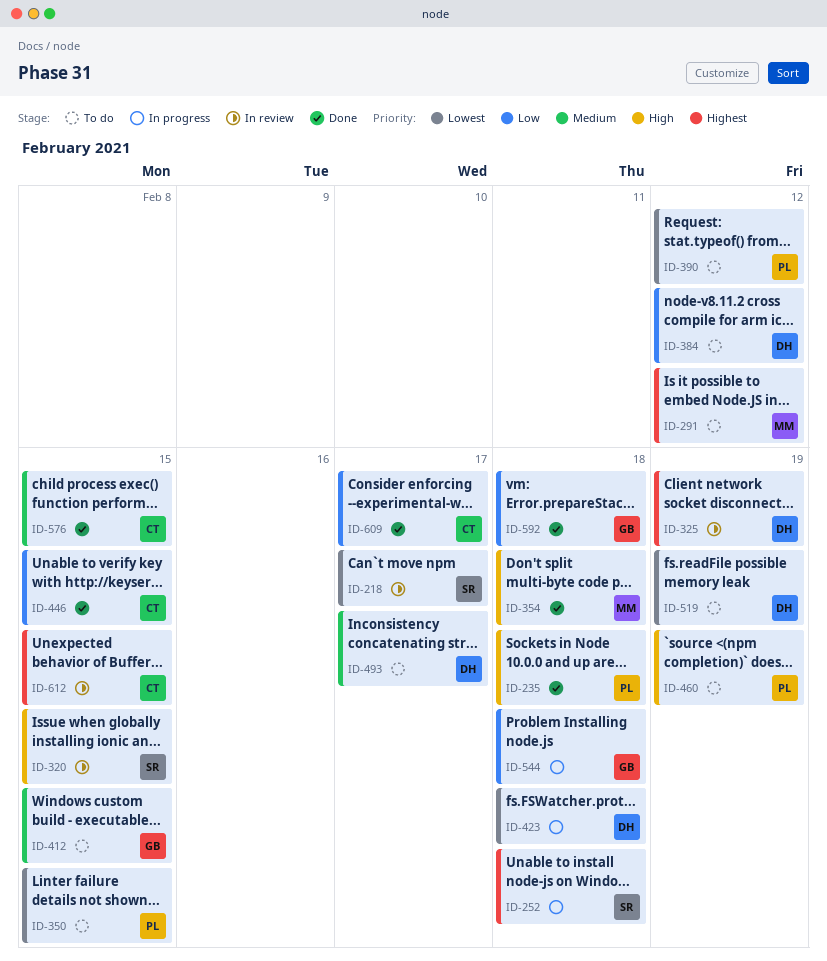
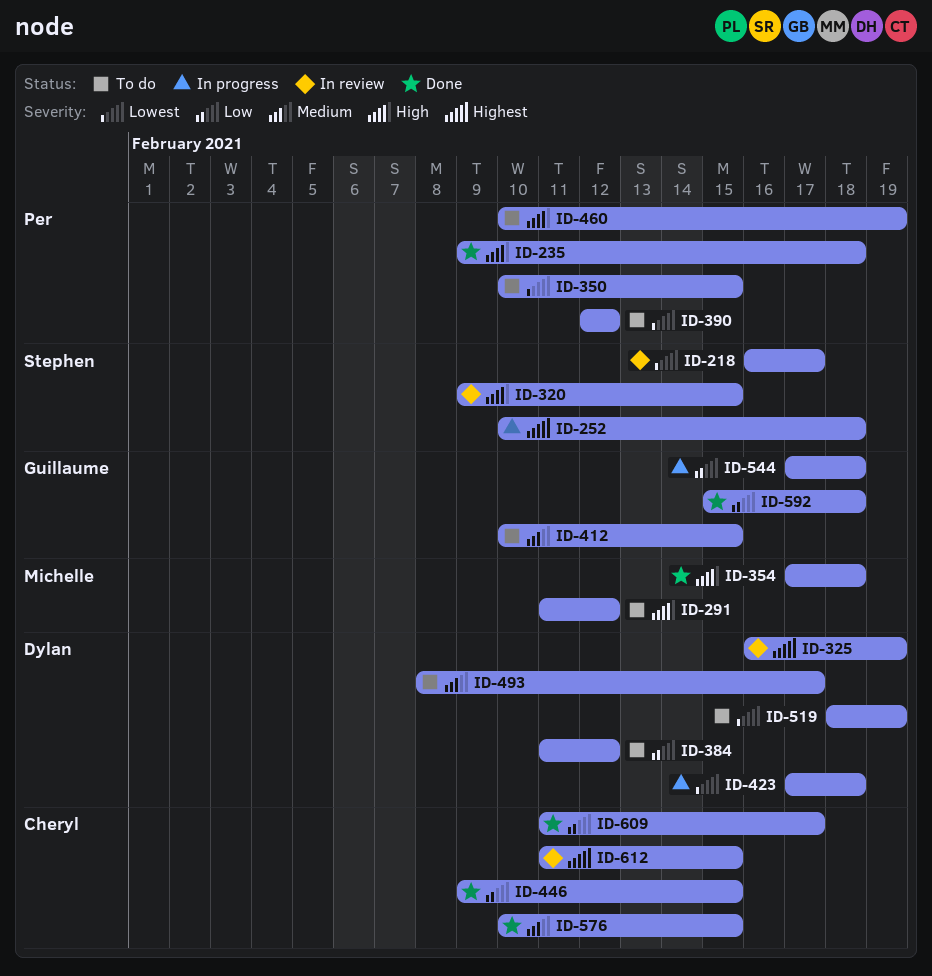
ID-291, priority: Highest -> High

